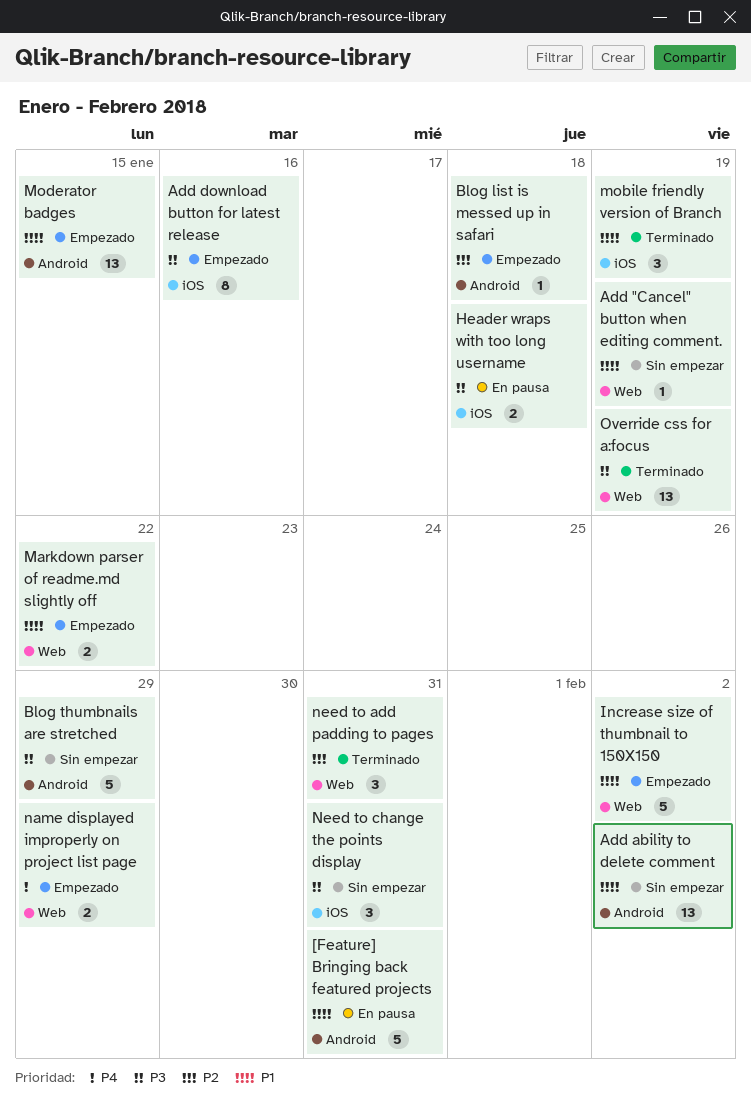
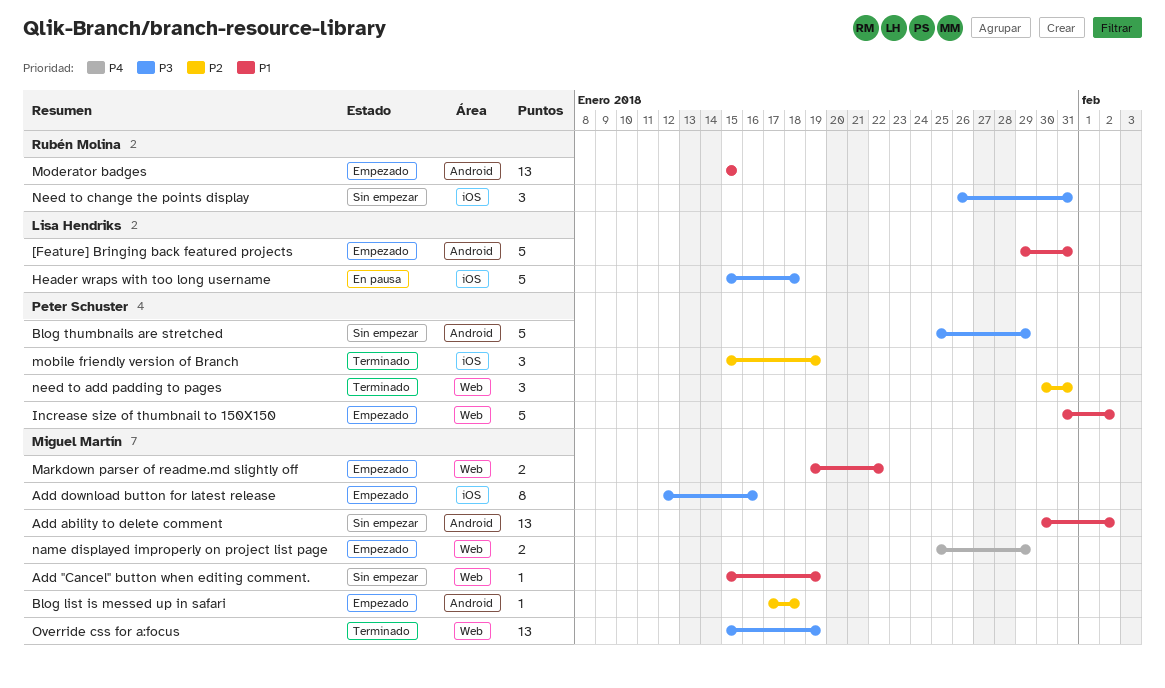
[Feature] Bringing back featured projects, status: En pausa -> Empezado
Header wraps with too long username, estimate: 2 -> 5
mobile friendly version of Branch, priority: P1 -> P2

